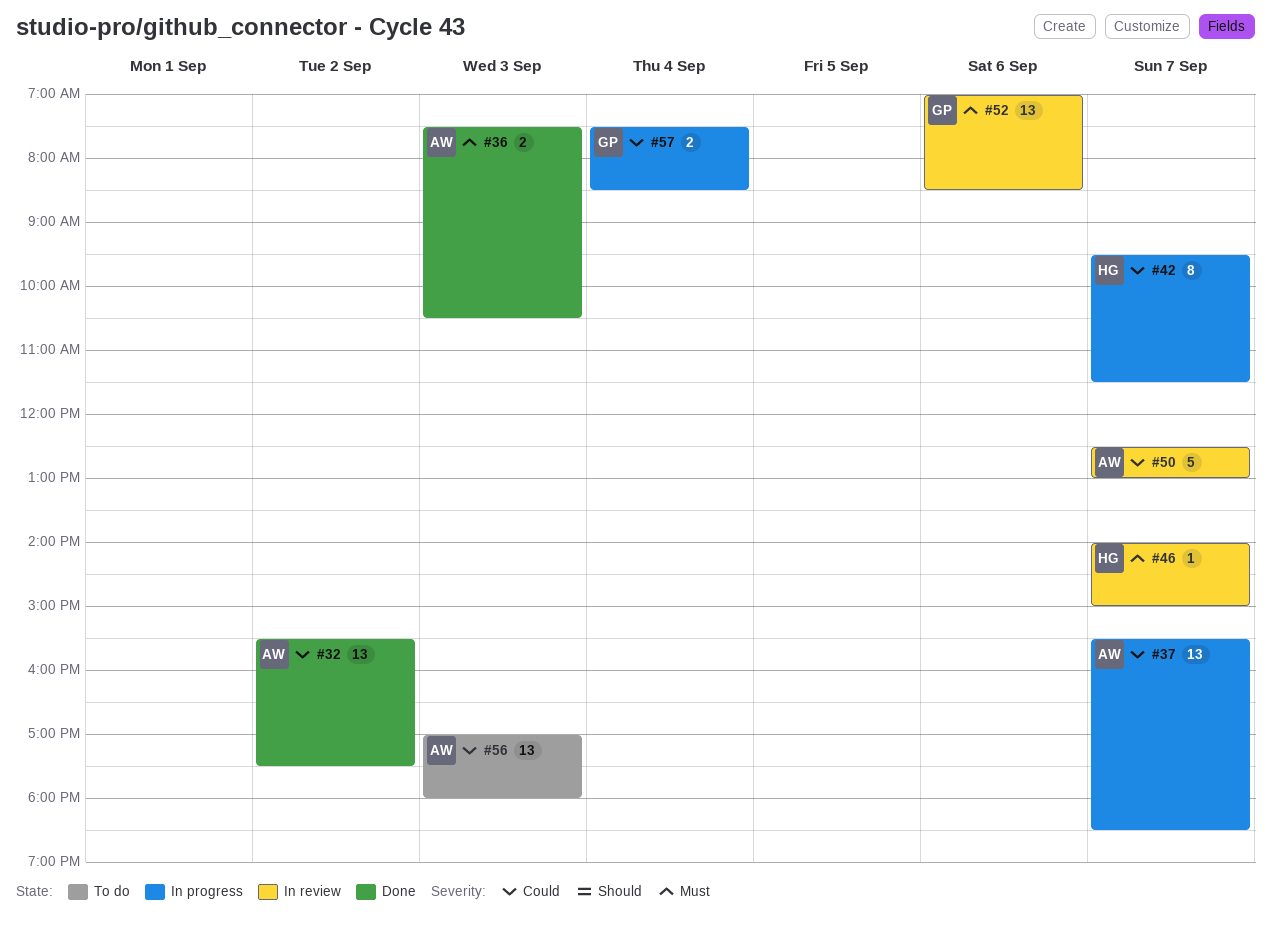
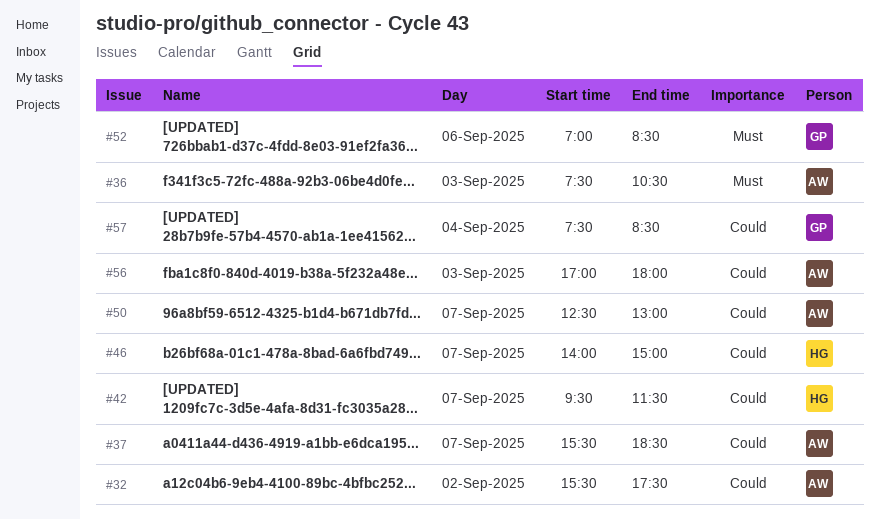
#46, priority: Must -> Could

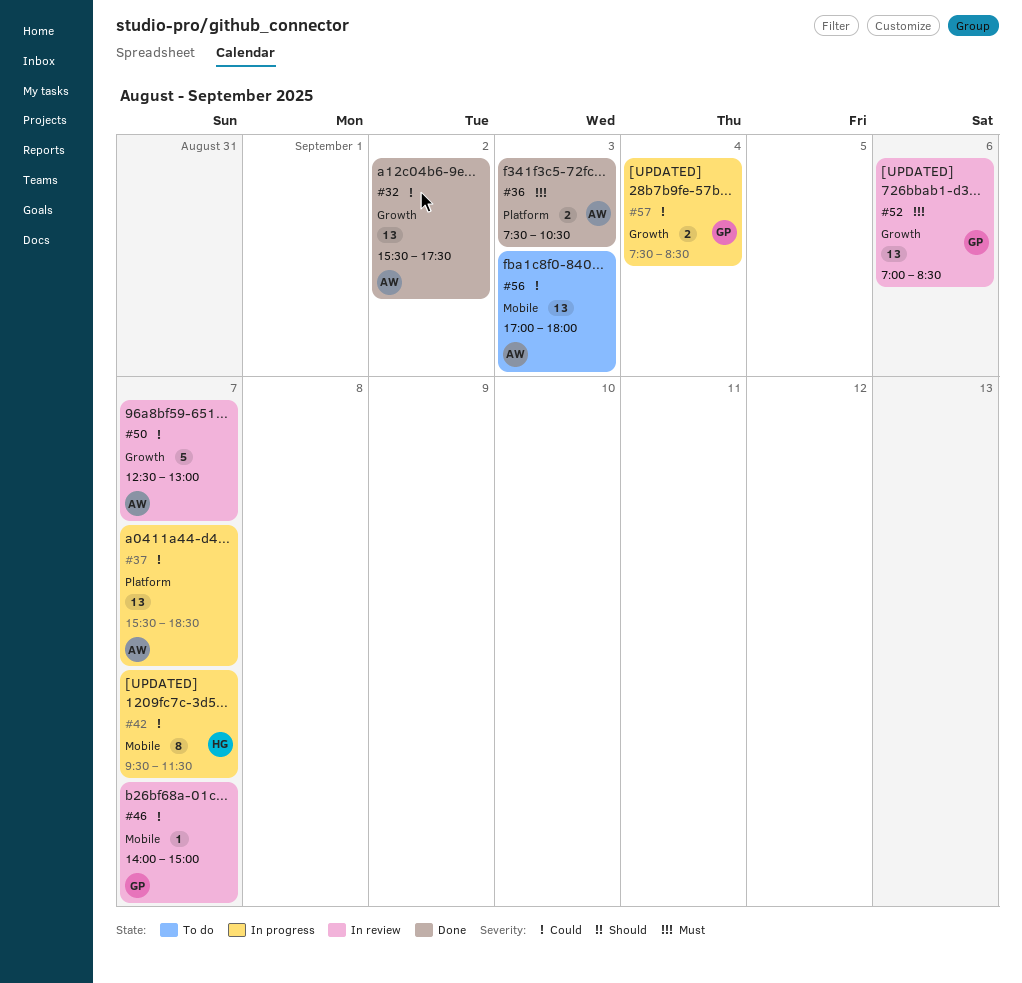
#46, owner: HG -> GP

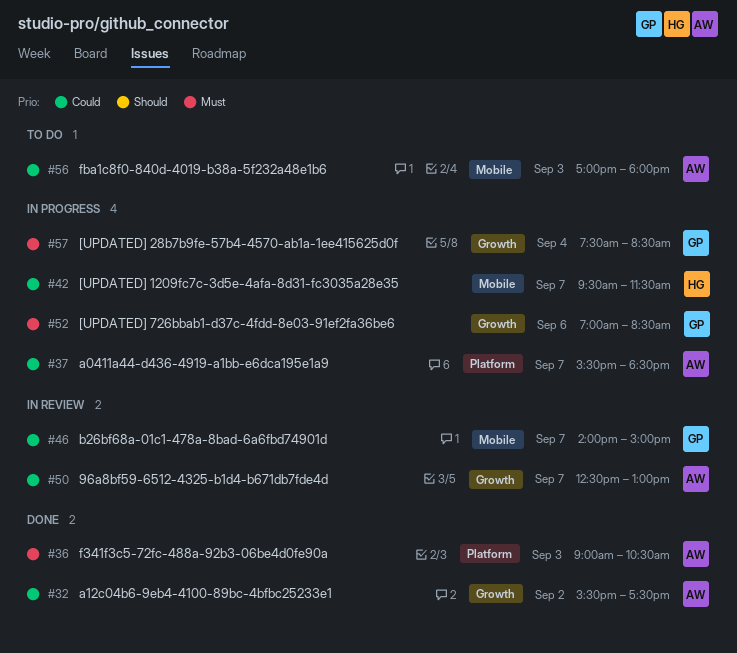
#36, begins: 07:30 -> 09:00
#52, status: In review -> In progress
#57, priority: Could -> Must

